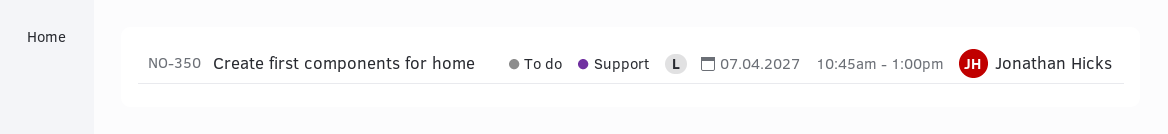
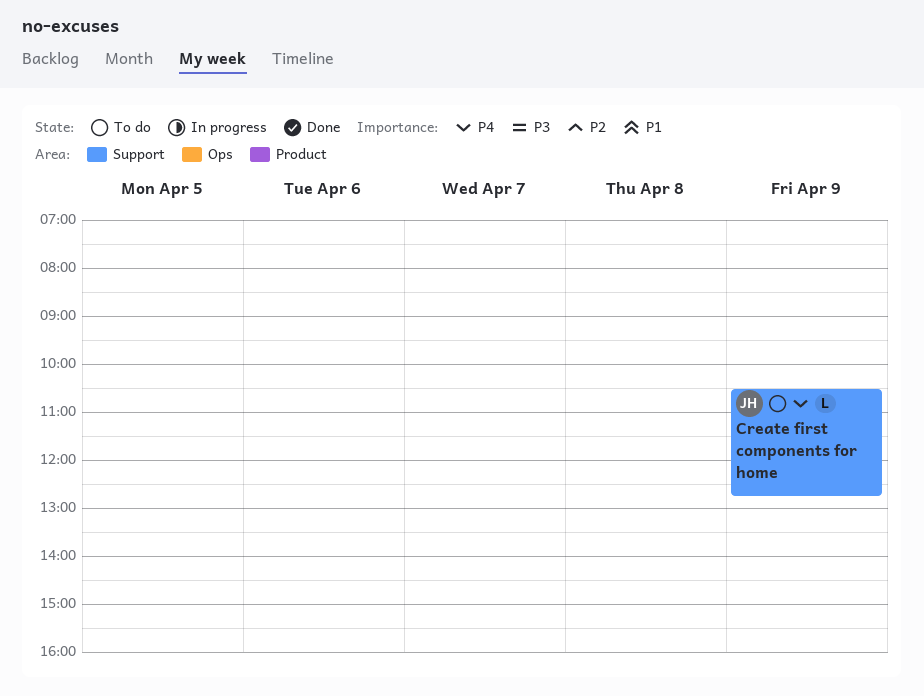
Create first components for home, day: Apr 7 -> Apr 9
Create first components for home, begins: 10:45 -> 10:30
Create first components for home, ends: 13:00 -> 12:45

